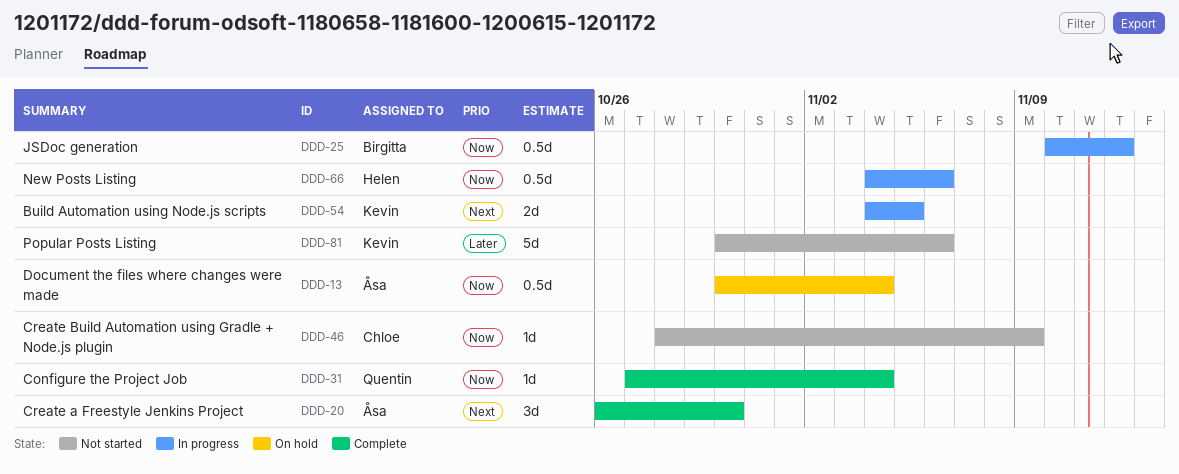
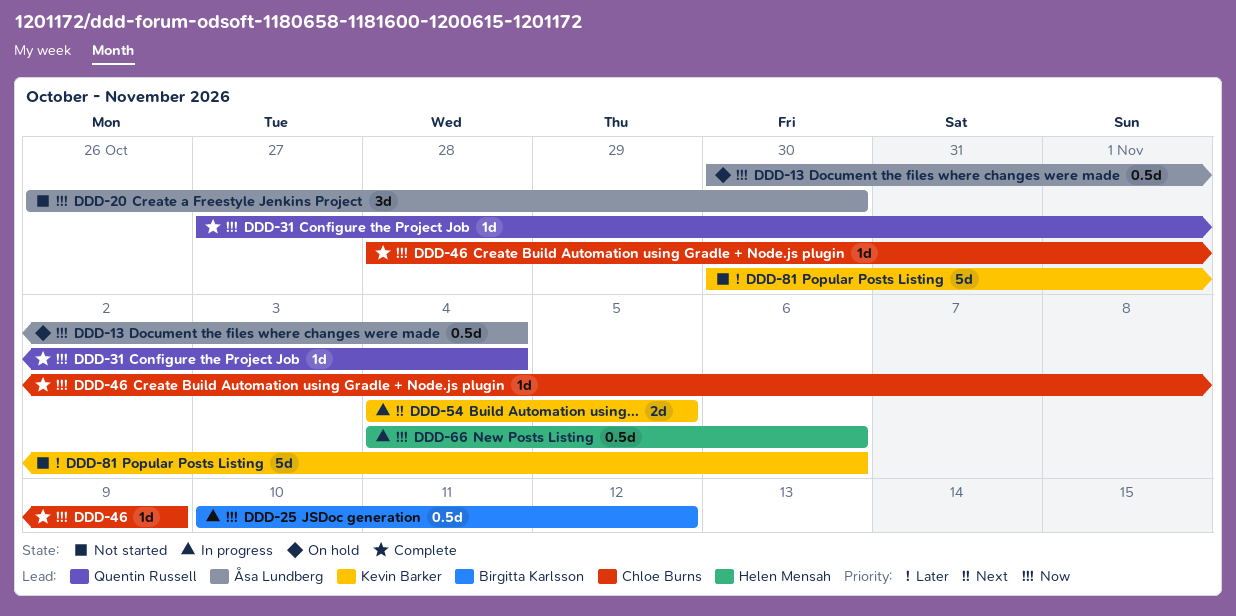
DDD-20, status: Complete -> Not started
DDD-20, priority: Next -> Now
DDD-46, status: Not started -> Complete

